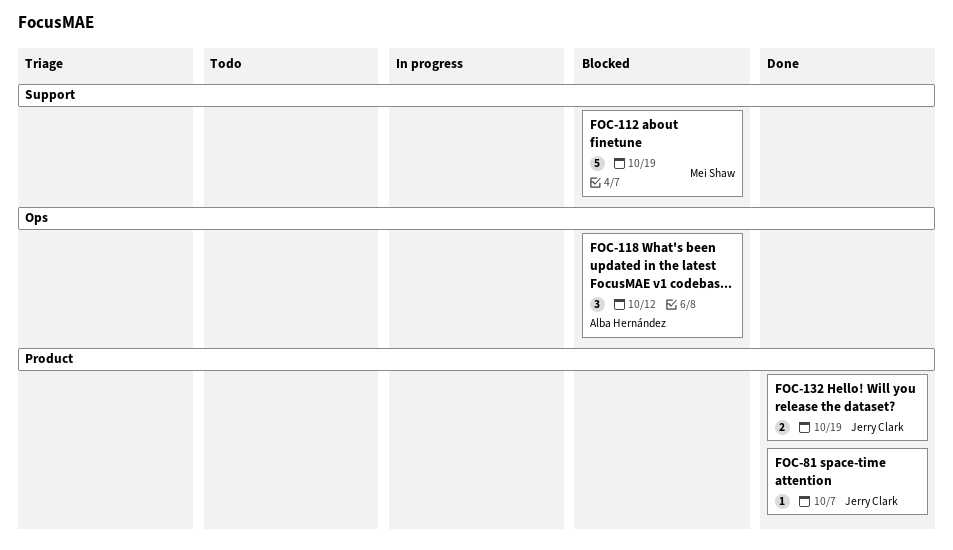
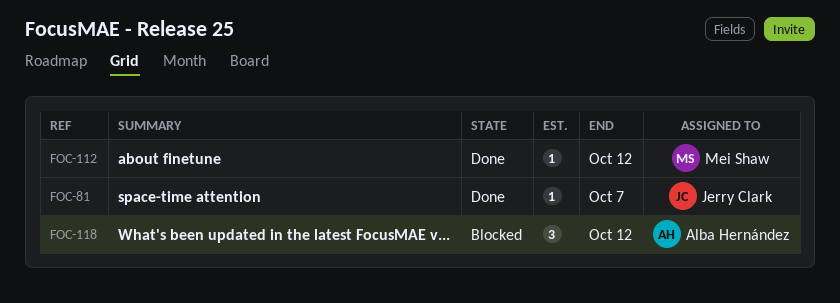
FOC-112, status: Blocked -> Done
FOC-112, estimate: 5 -> 1
FOC-112, due: Oct 19 -> Oct 12
FOC-132: present -> none

